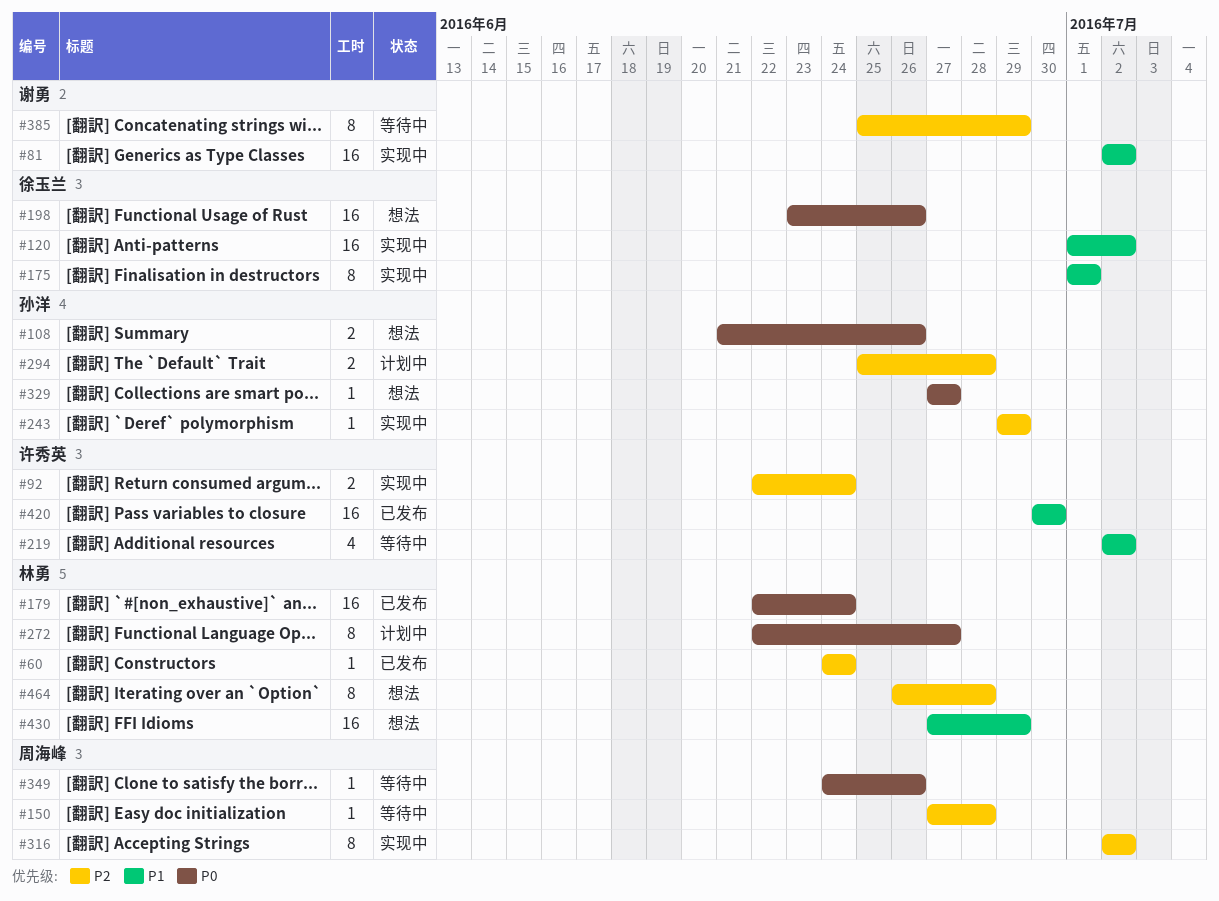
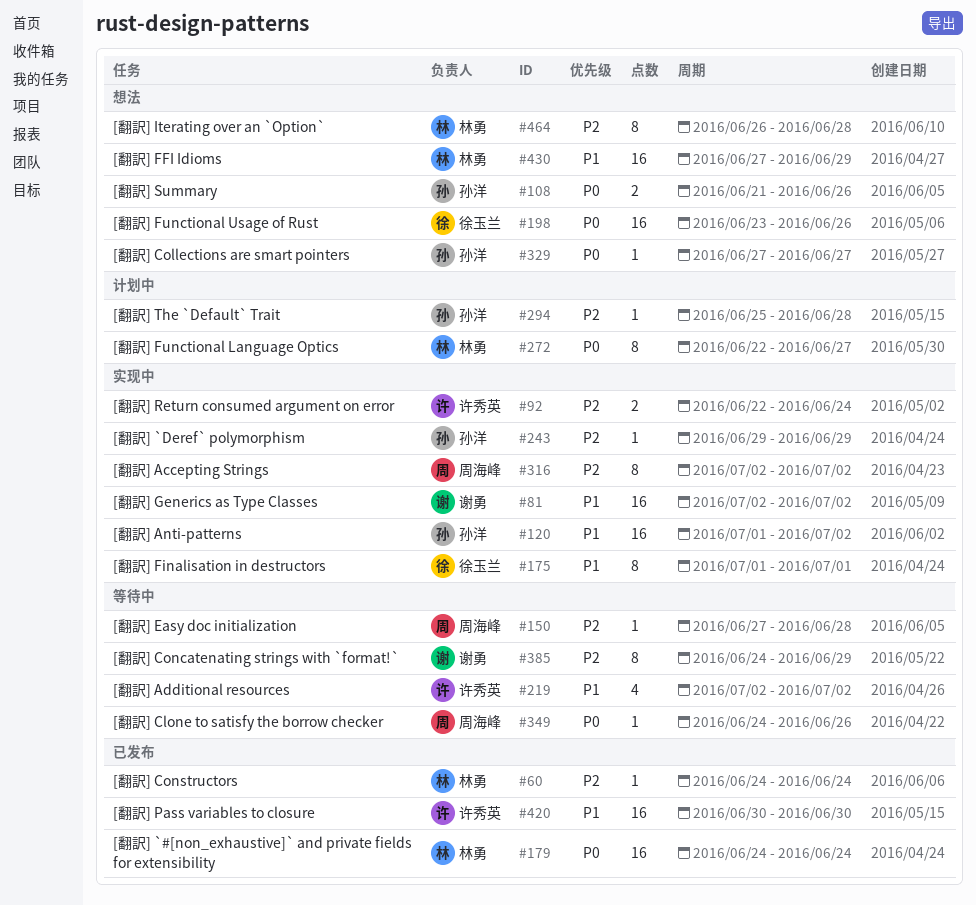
#120, owner: 徐玉兰 -> 孙洋
#179, start: Jun 22 -> Jun 24
#294, estimate: 2 -> 1
#385, start: Jun 25 -> Jun 24

